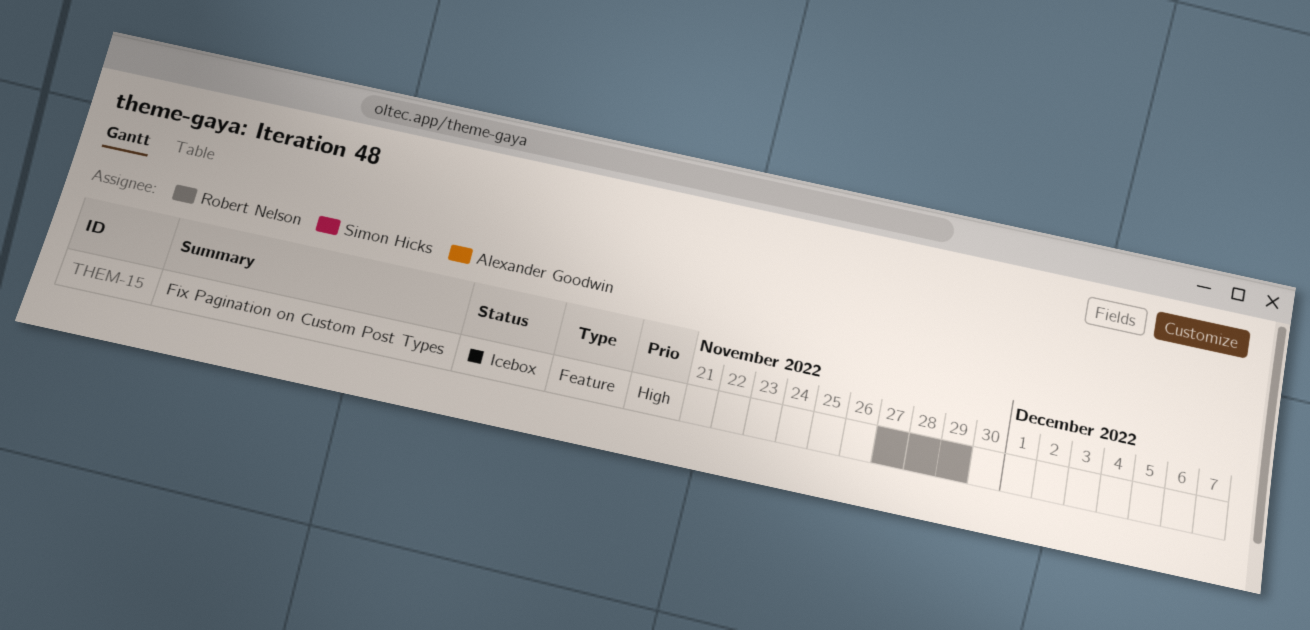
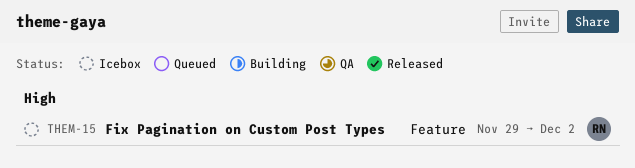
THEM-15, start: Nov 27 -> Nov 29
THEM-15, due: Nov 29 -> Dec 2

